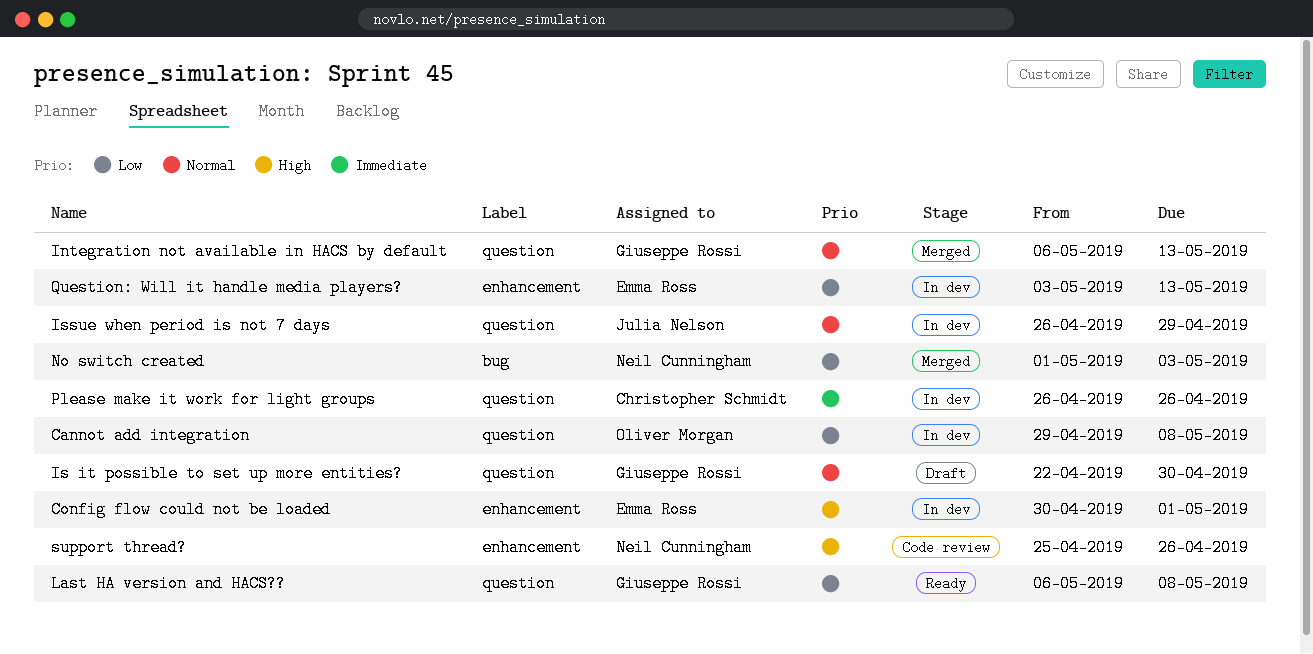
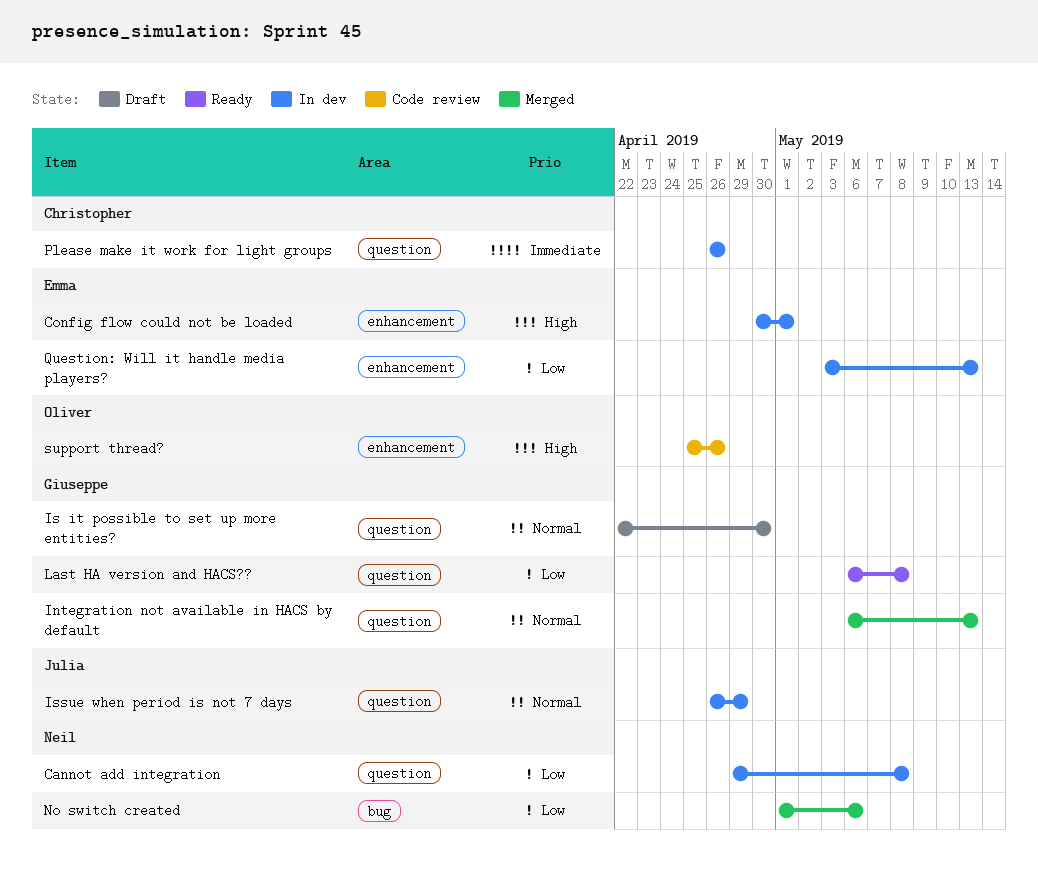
Cannot add integration, owner: Oliver Morgan -> Neil Cunningham
No switch created, due: May 3 -> May 6
support thread?, owner: Neil Cunningham -> Oliver Morgan

